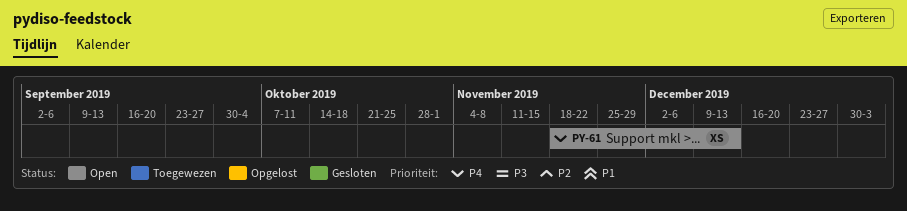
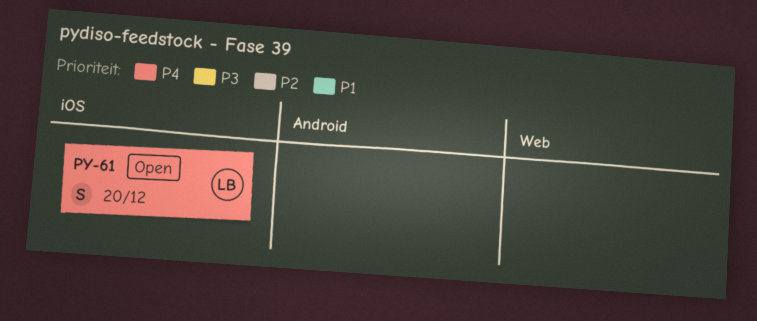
PY-61, estimate: XS -> S
PY-61, due: Dec 13 -> Dec 20

